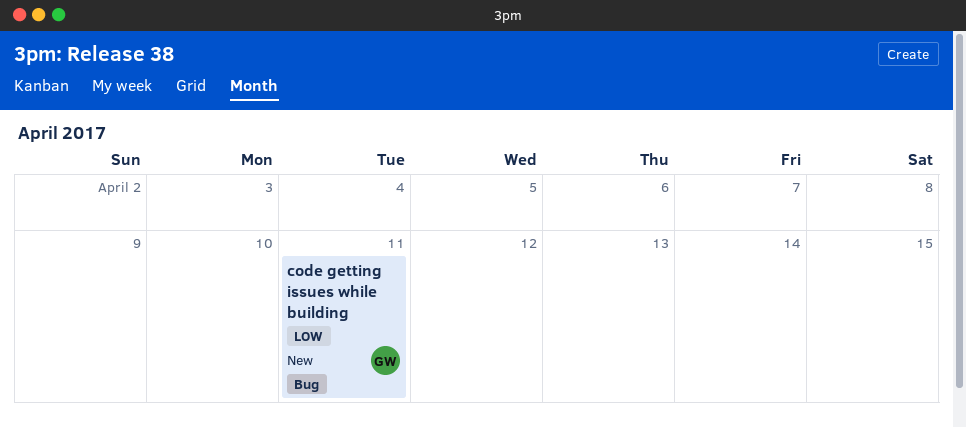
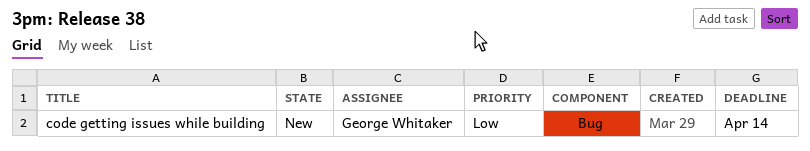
code getting issues while building, due: Apr 11 -> Apr 14

